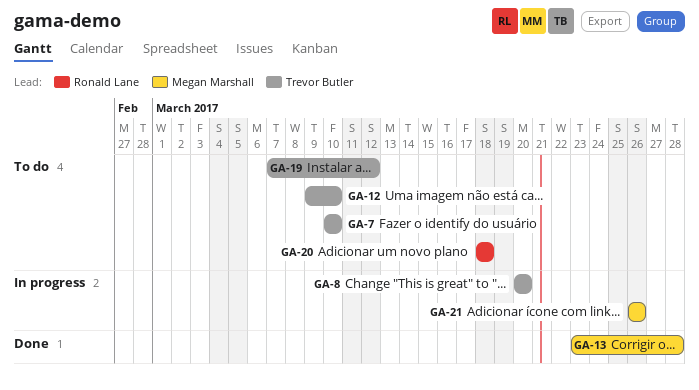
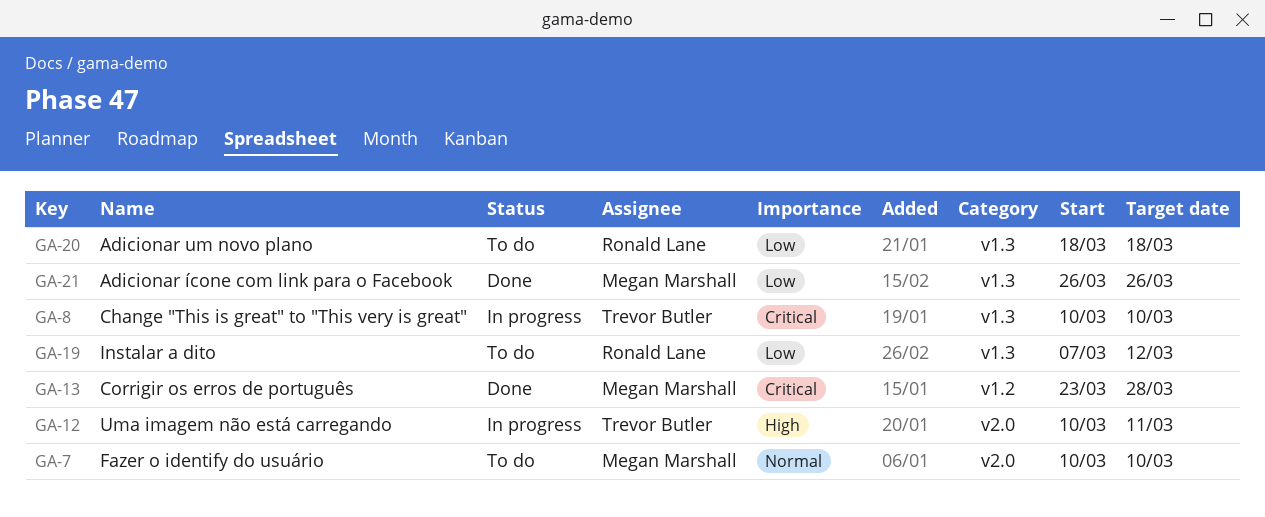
GA-7, owner: Trevor Butler -> Megan Marshall
GA-8, start: Mar 20 -> Mar 10
GA-8, due: Mar 20 -> Mar 10
GA-12, status: To do -> In progress
GA-12, start: Mar 9 -> Mar 10
GA-12, due: Mar 10 -> Mar 11
GA-19, owner: Trevor Butler -> Ronald Lane
GA-21, status: In progress -> Done

